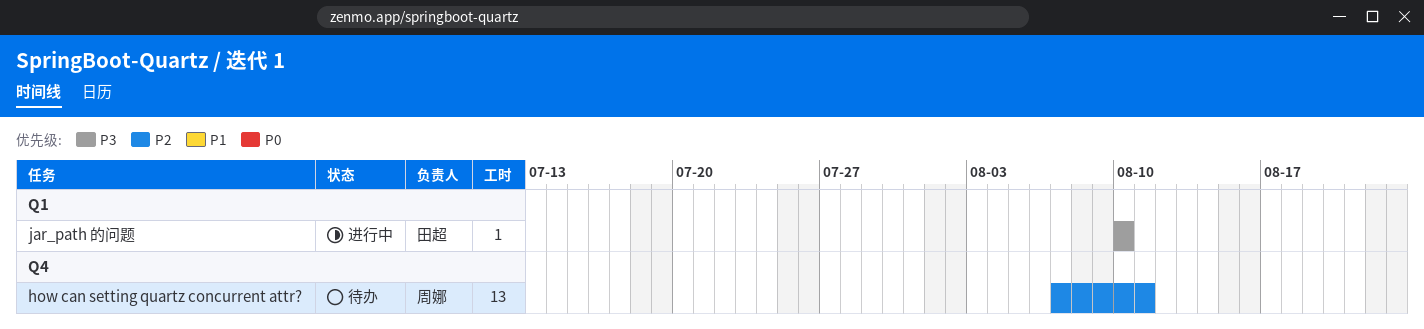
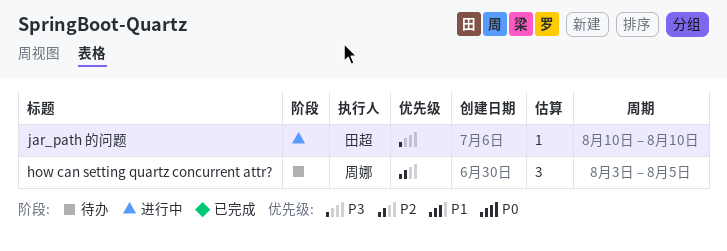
how can setting quartz concurrent attr?, estimate: 13 -> 3
how can setting quartz concurrent attr?, start: Aug 7 -> Aug 3
how can setting quartz concurrent attr?, due: Aug 11 -> Aug 5

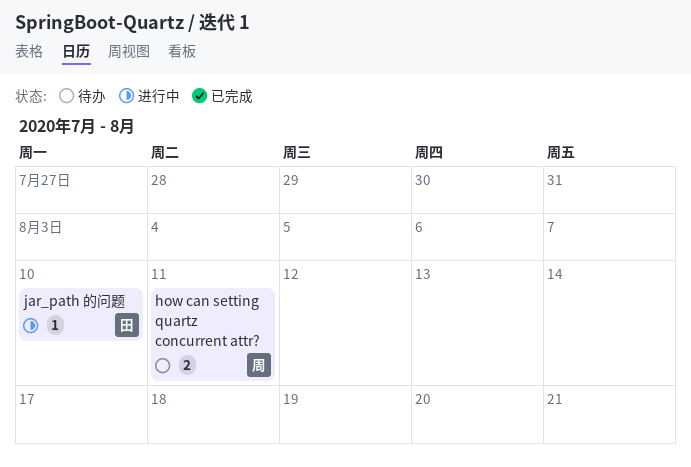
how can setting quartz concurrent attr?, estimate: 3 -> 2
how can setting quartz concurrent attr?, due: Aug 5 -> Aug 11

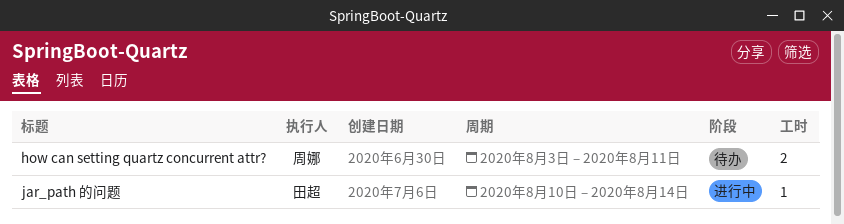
jar_path 的问题, due: Aug 10 -> Aug 14

